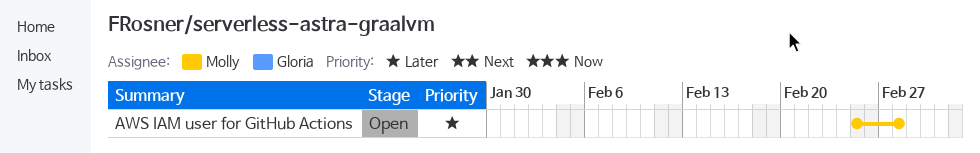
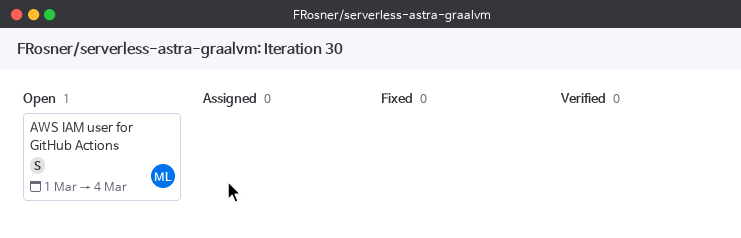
AWS IAM user for GitHub Actions, start: Feb 25 -> Mar 1
AWS IAM user for GitHub Actions, due: Feb 28 -> Mar 4

